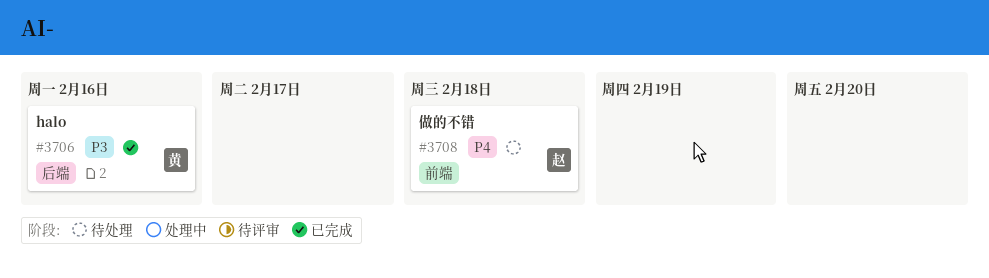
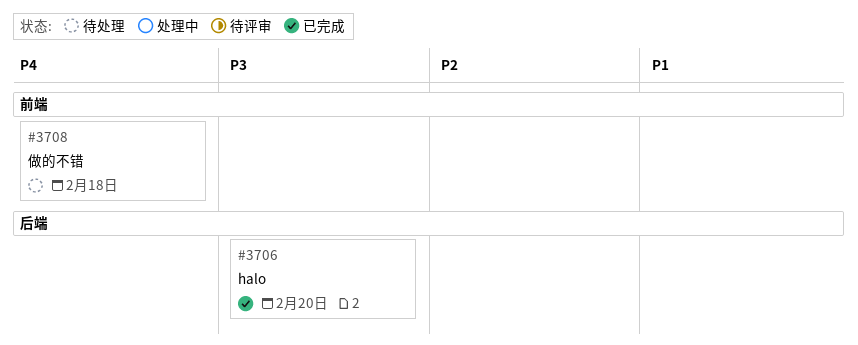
#3706, due: Feb 16 -> Feb 20

